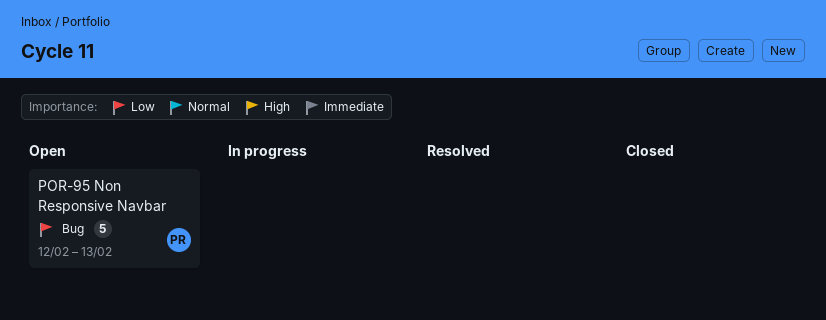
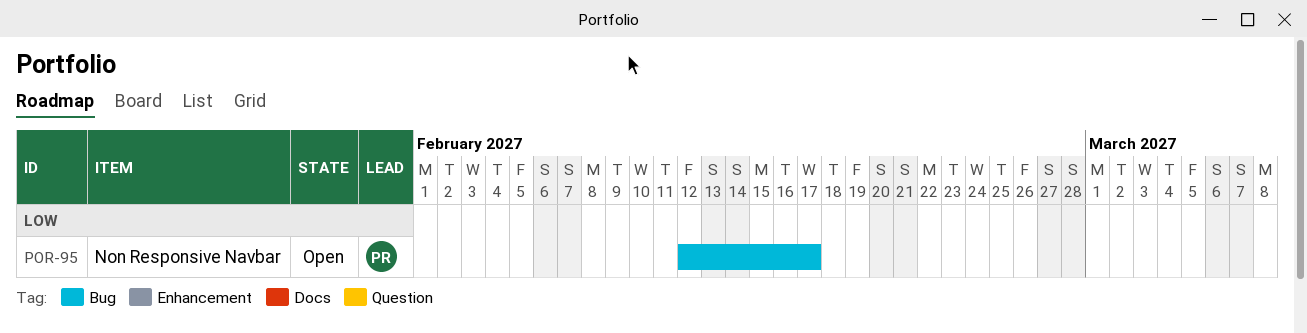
POR-95, due: Feb 13 -> Feb 17

